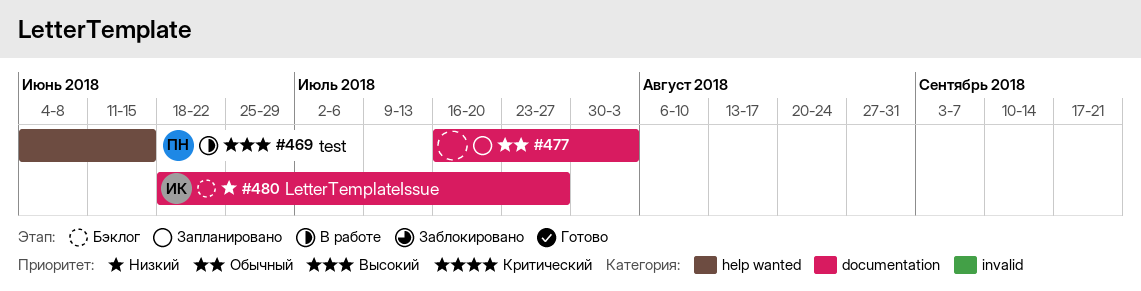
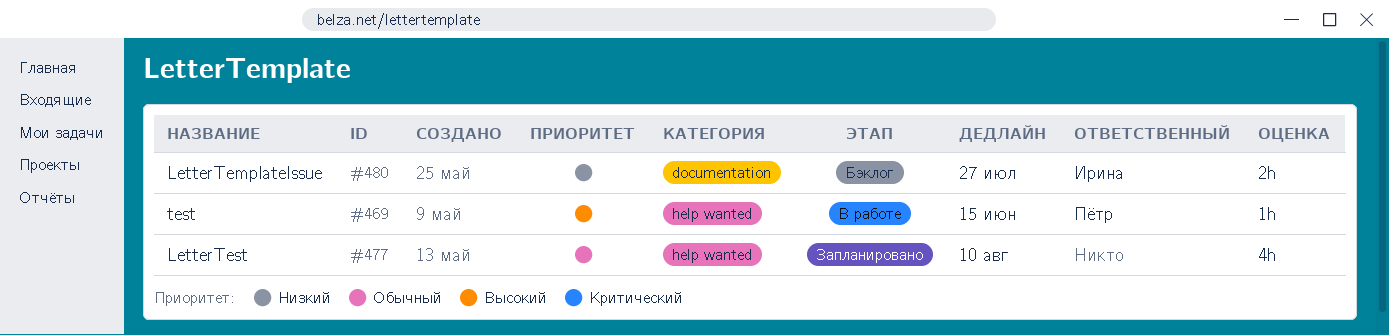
#477, label: documentation -> help wanted
#477, due: Aug 3 -> Aug 10

